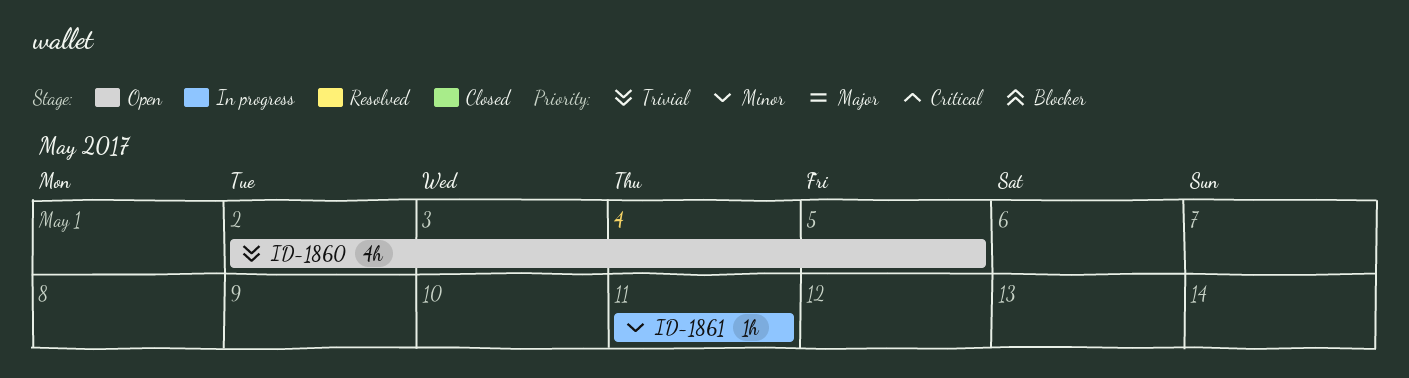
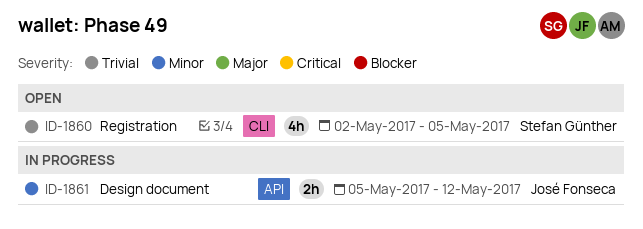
ID-1861, estimate: 1h -> 2h
ID-1861, start: May 11 -> May 5
ID-1861, due: May 11 -> May 12

